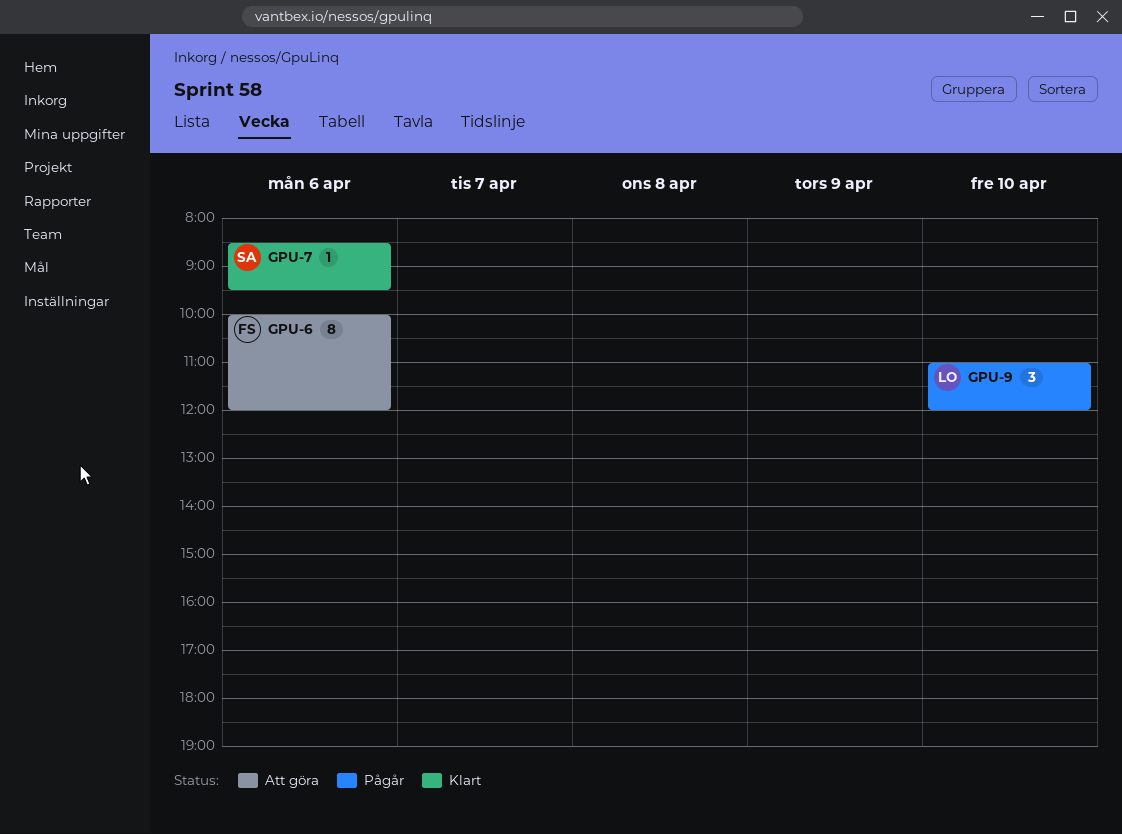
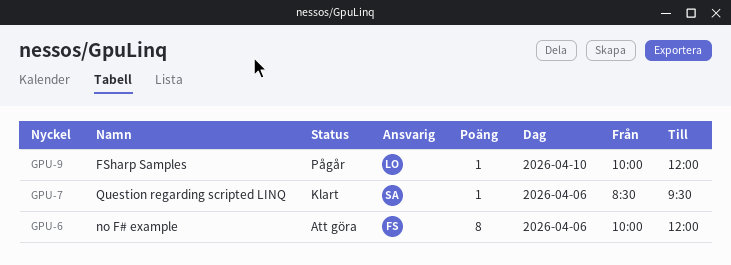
GPU-9, estimate: 3 -> 1
GPU-9, begins: 11:00 -> 10:00

